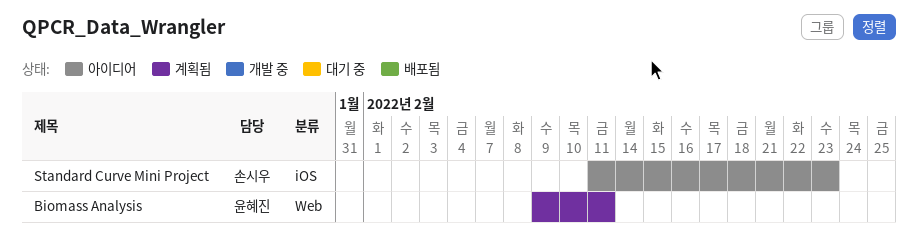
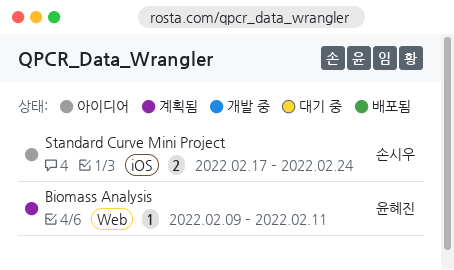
Standard Curve Mini Project, start: Feb 11 -> Feb 17
Standard Curve Mini Project, due: Feb 23 -> Feb 24

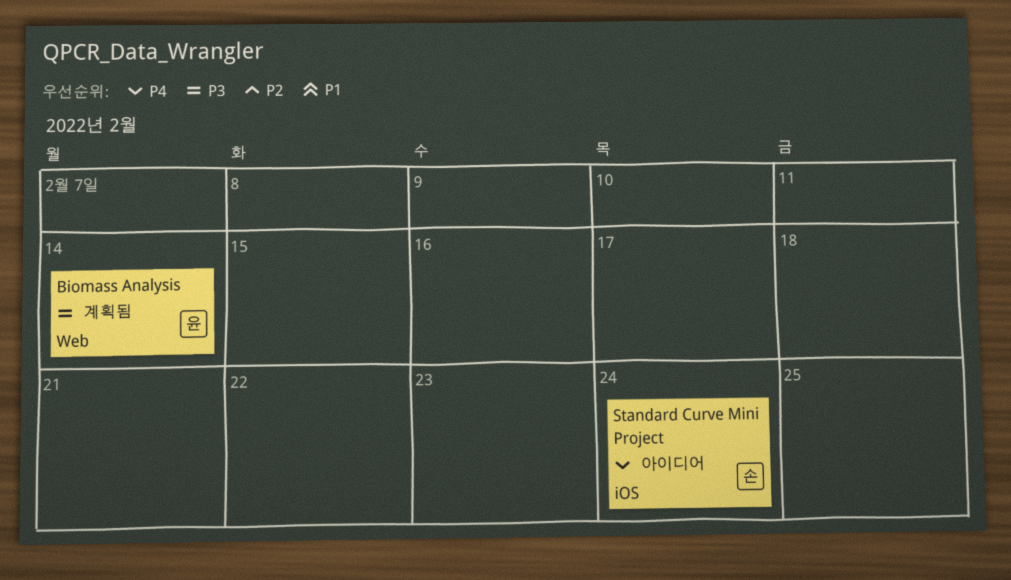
Biomass Analysis, due: Feb 11 -> Feb 14

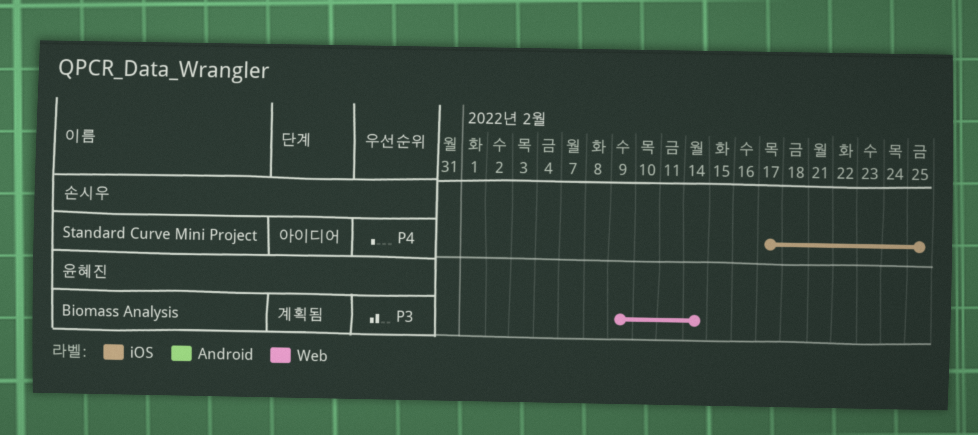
Standard Curve Mini Project, due: Feb 24 -> Feb 25

